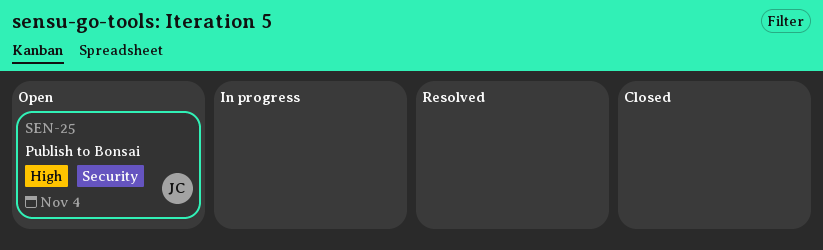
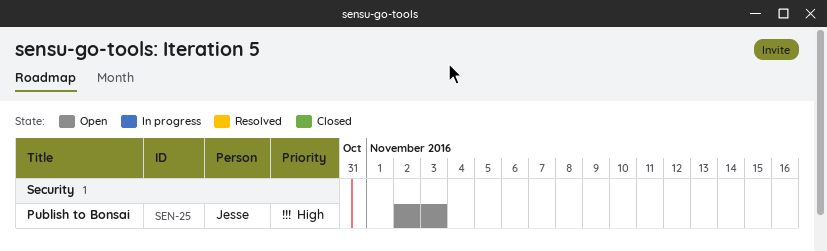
SEN-25, due: Nov 4 -> Nov 3

